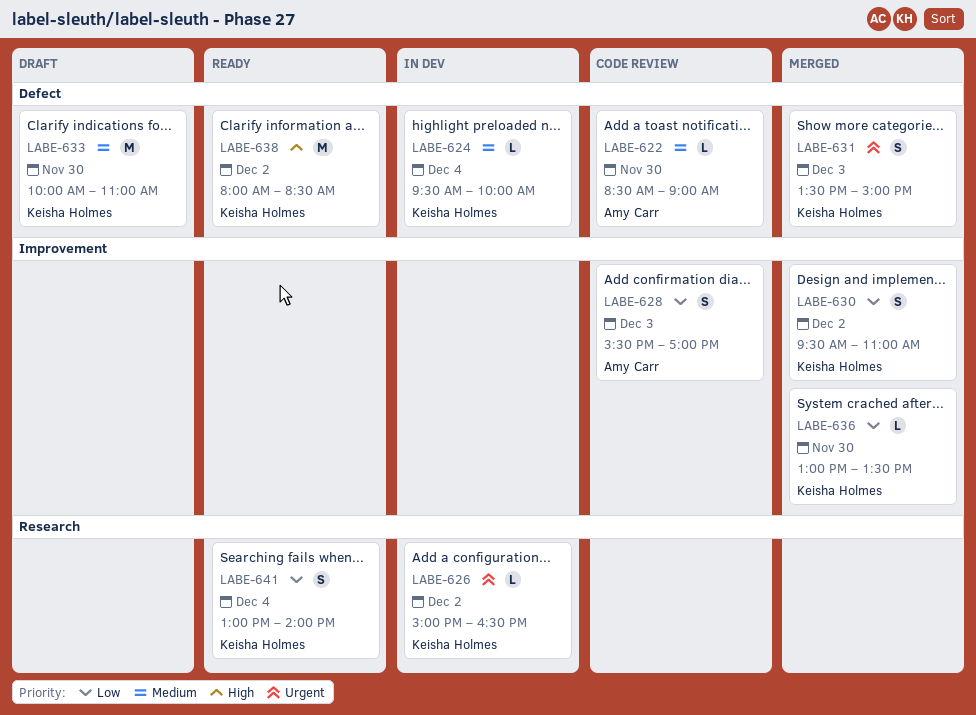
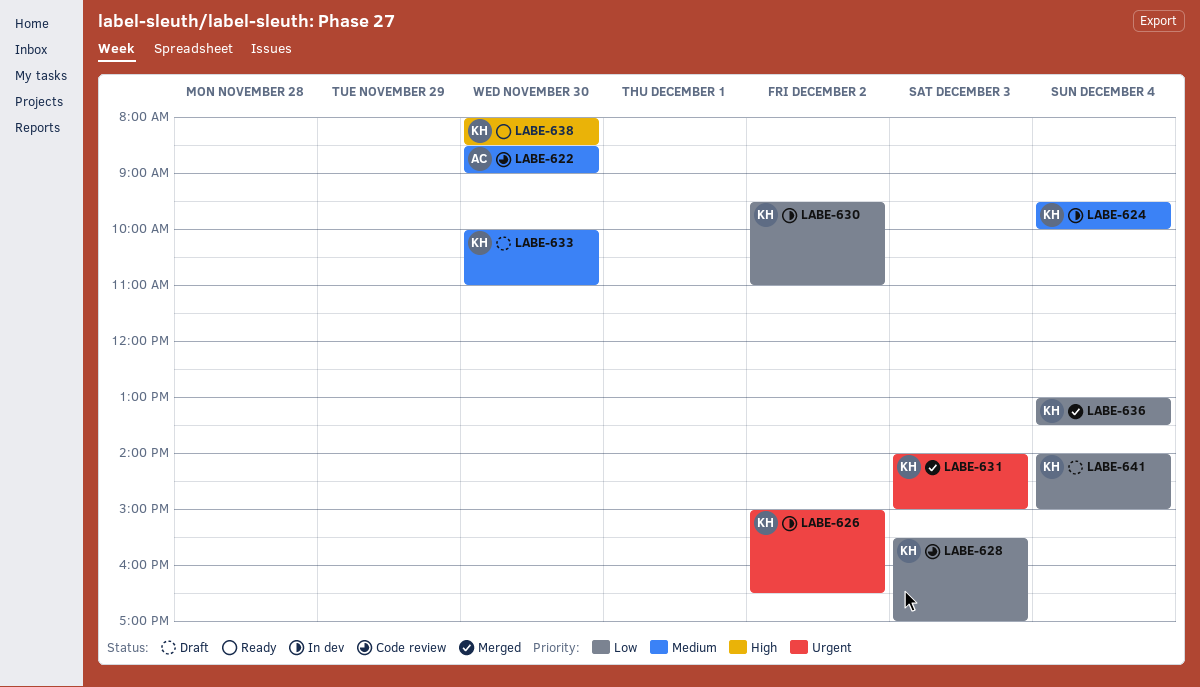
LABE-628, owner: Amy Carr -> Keisha Holmes
LABE-630, status: Merged -> In dev
LABE-631, begins: 13:30 -> 14:00
LABE-636, day: Nov 30 -> Dec 4
LABE-638, day: Dec 2 -> Nov 30
LABE-641, status: Ready -> Draft
LABE-641, begins: 13:00 -> 14:00
LABE-641, ends: 14:00 -> 15:00

